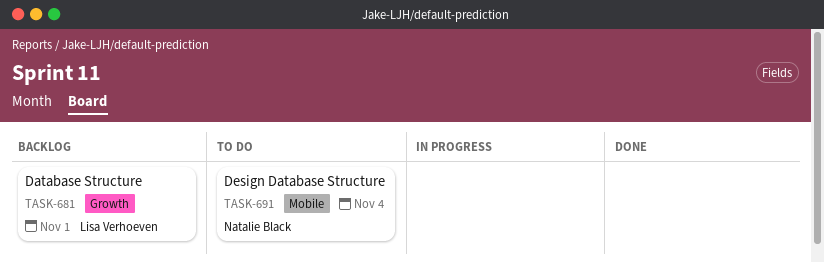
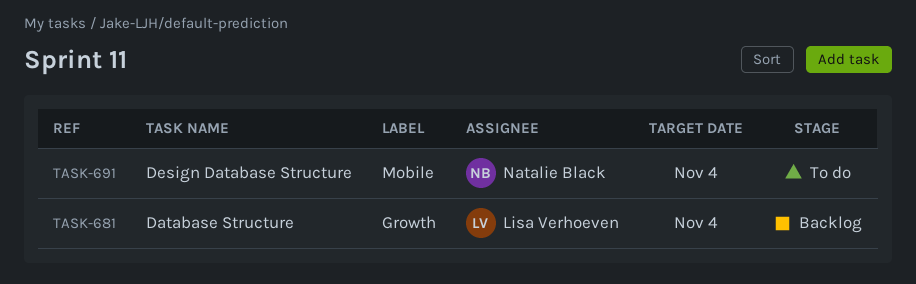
TASK-681, due: Nov 1 -> Nov 4

